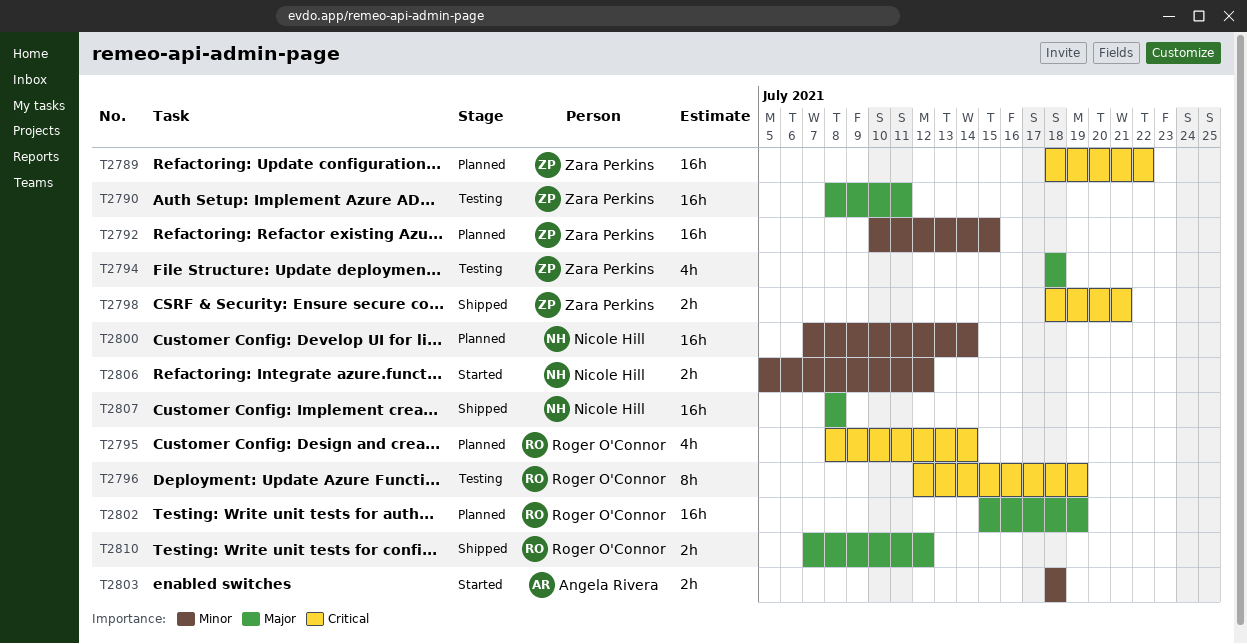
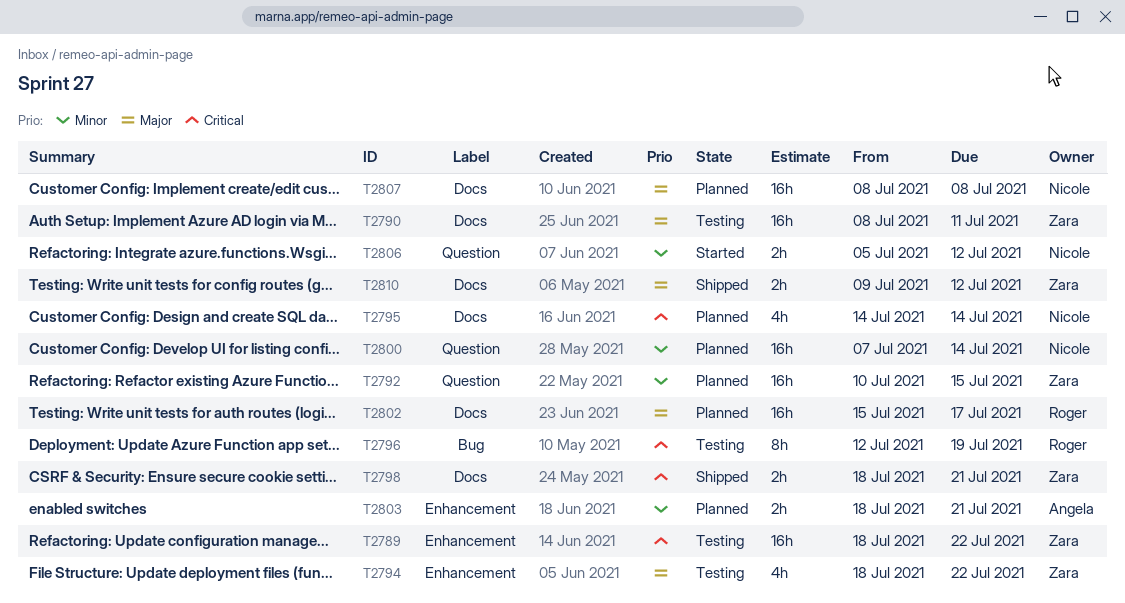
T2789, status: Planned -> Testing
T2794, due: Jul 18 -> Jul 22
T2795, owner: Roger O'Connor -> Nicole Hill
T2795, start: Jul 8 -> Jul 14
T2802, due: Jul 19 -> Jul 17
T2803, status: Started -> Planned
T2803, due: Jul 18 -> Jul 21
T2807, status: Shipped -> Planned
T2810, owner: Roger O'Connor -> Zara Perkins
T2810, start: Jul 7 -> Jul 9

